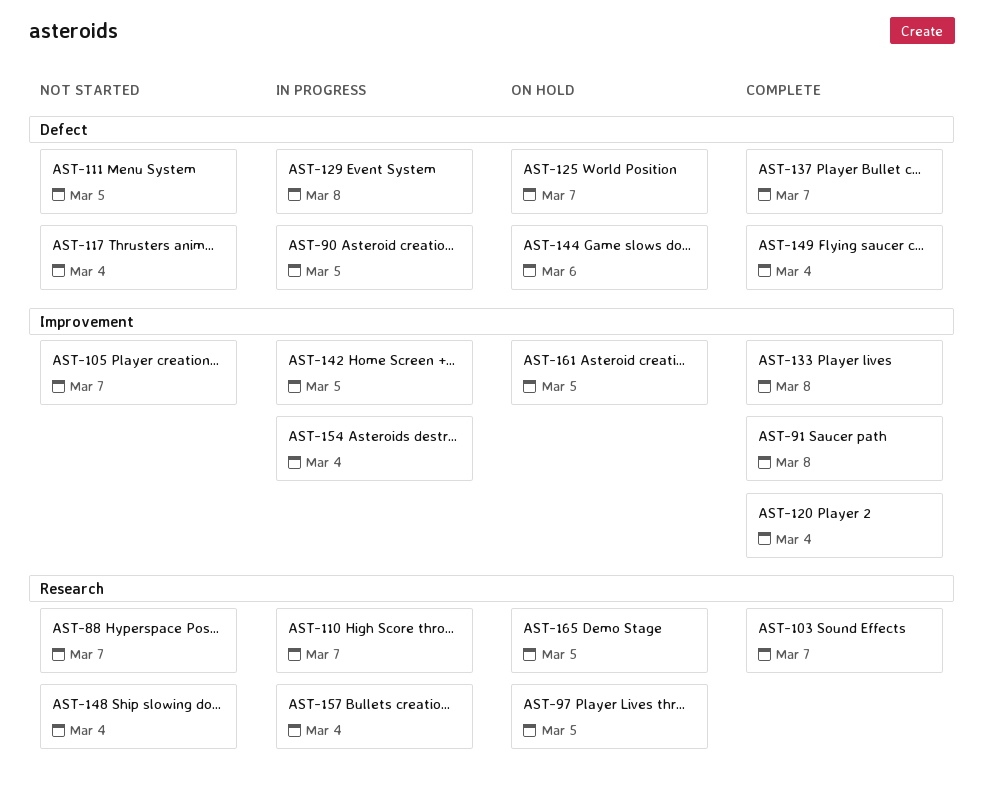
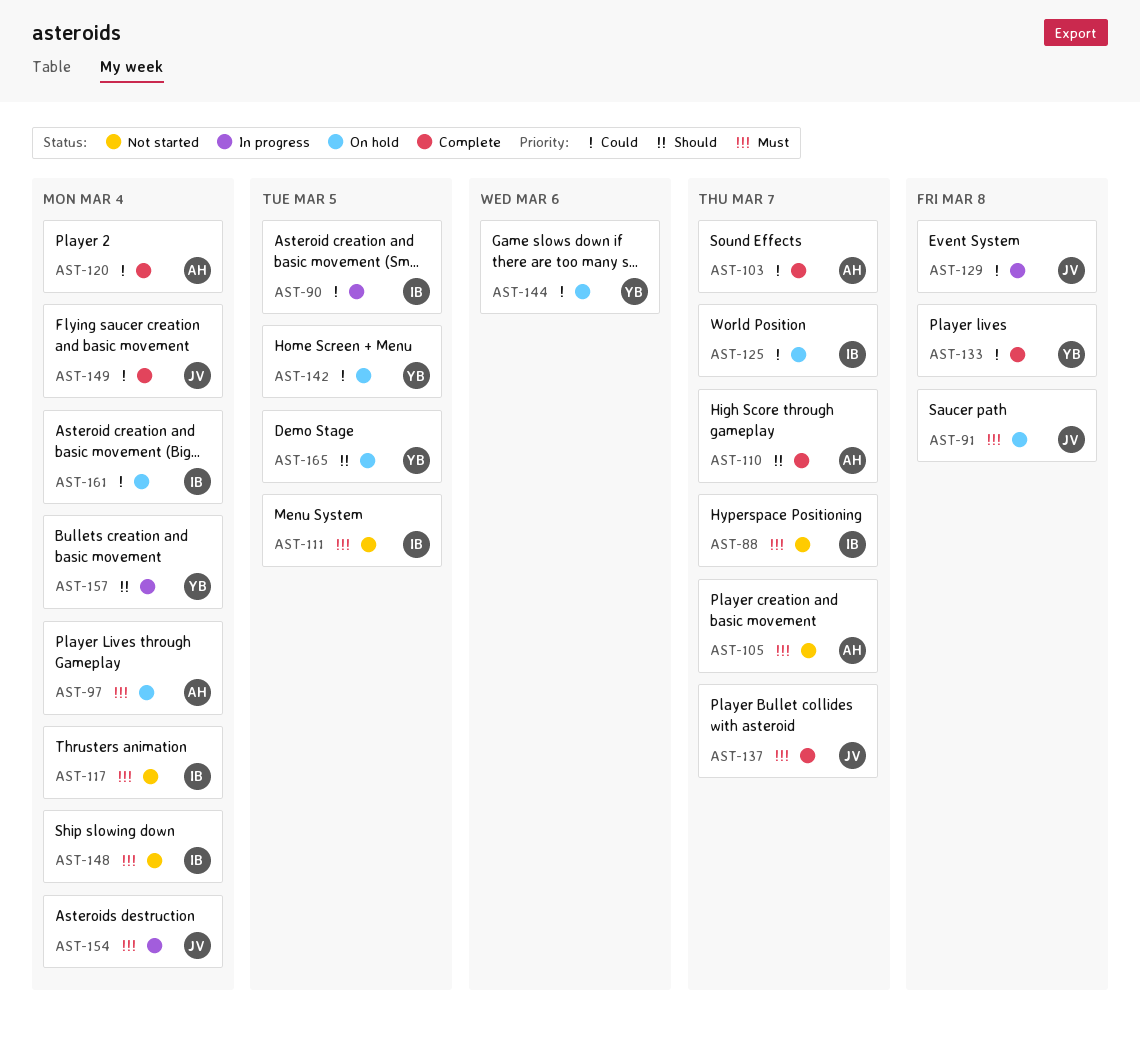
AST-91, status: Complete -> On hold
AST-97, due: Mar 5 -> Mar 4
AST-110, status: In progress -> Complete
AST-142, status: In progress -> On hold
AST-161, due: Mar 5 -> Mar 4

